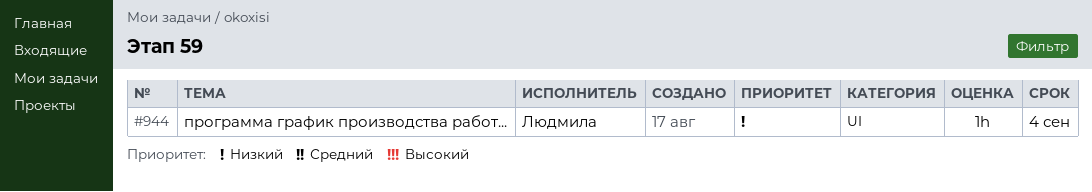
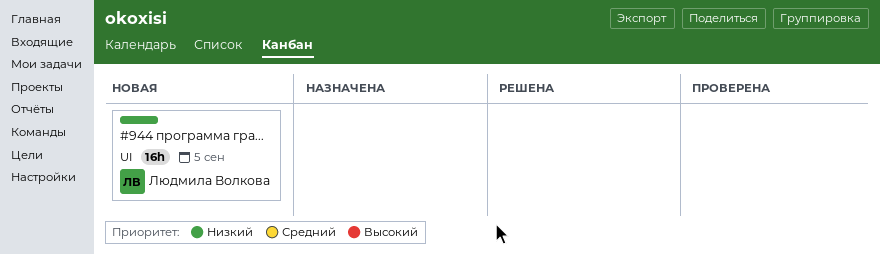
#944, estimate: 1h -> 16h
#944, due: Sep 4 -> Sep 5

